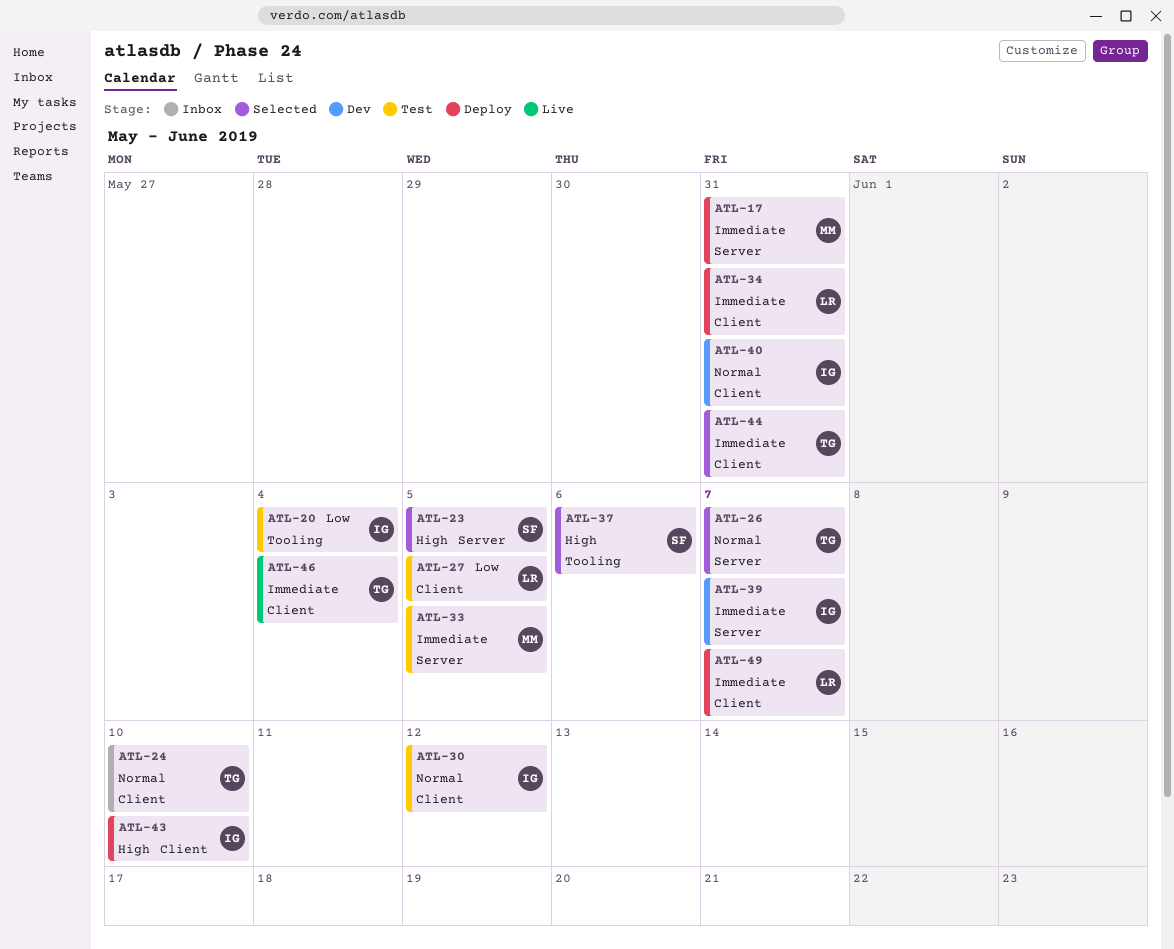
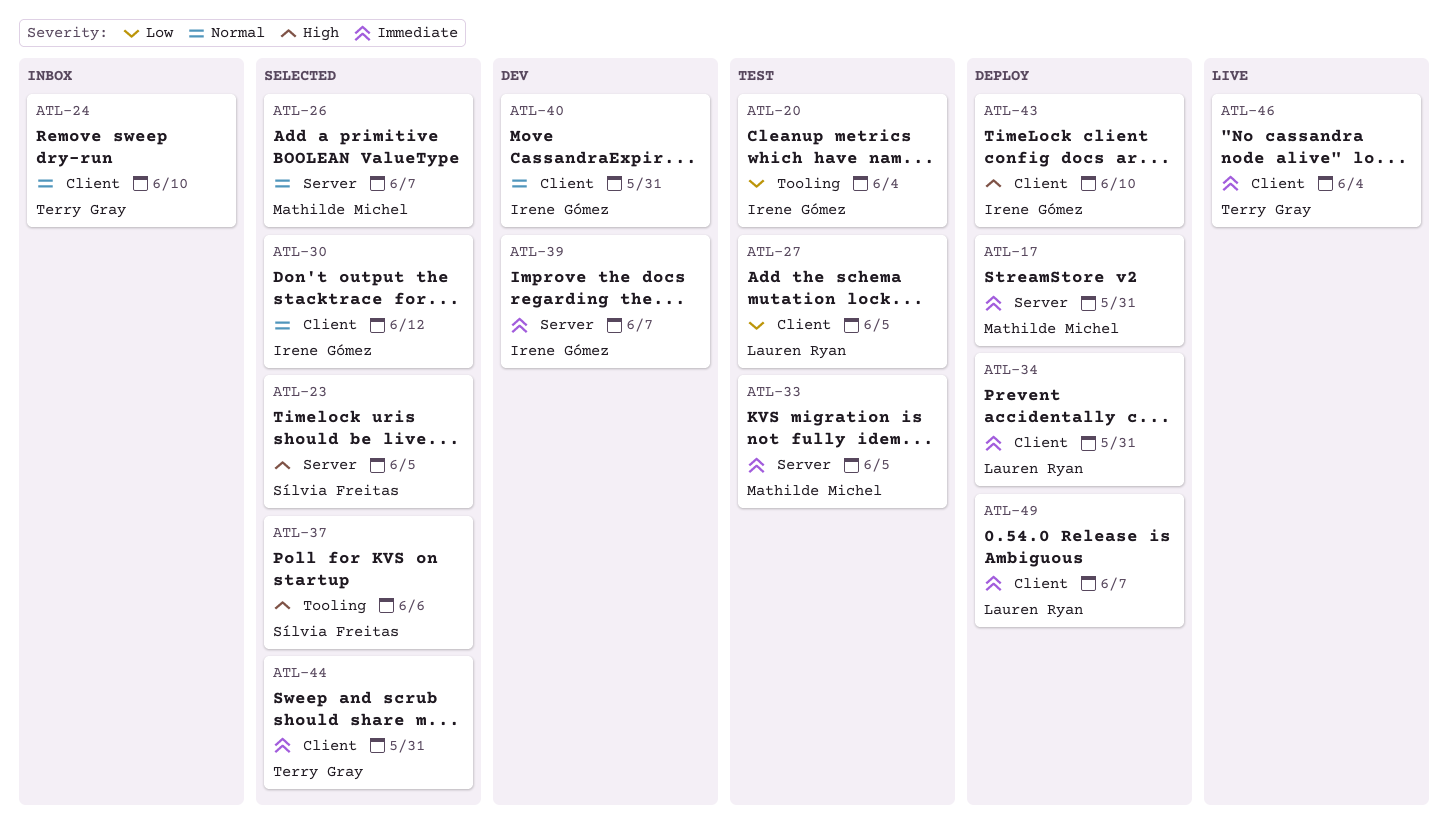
ATL-26, owner: Terry Gray -> Mathilde Michel
ATL-30, status: Test -> Selected

